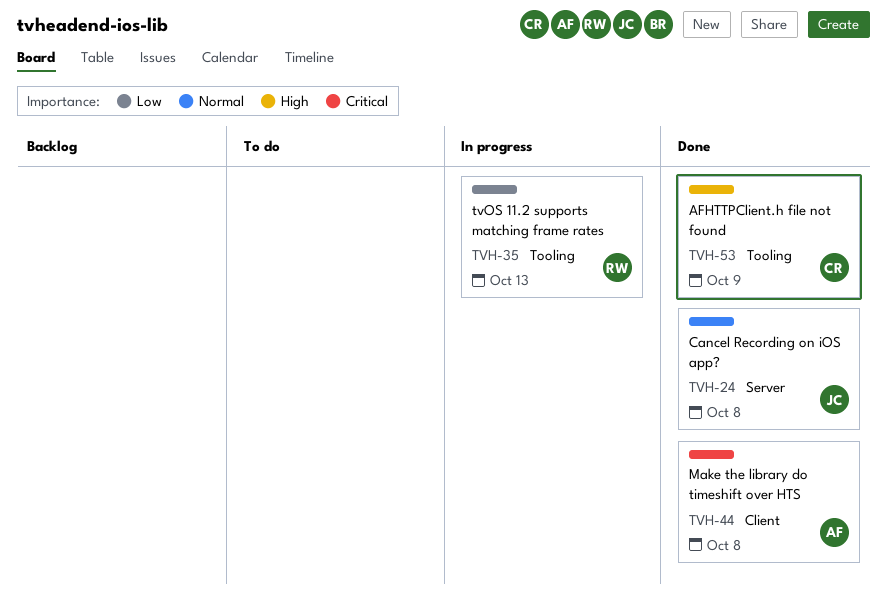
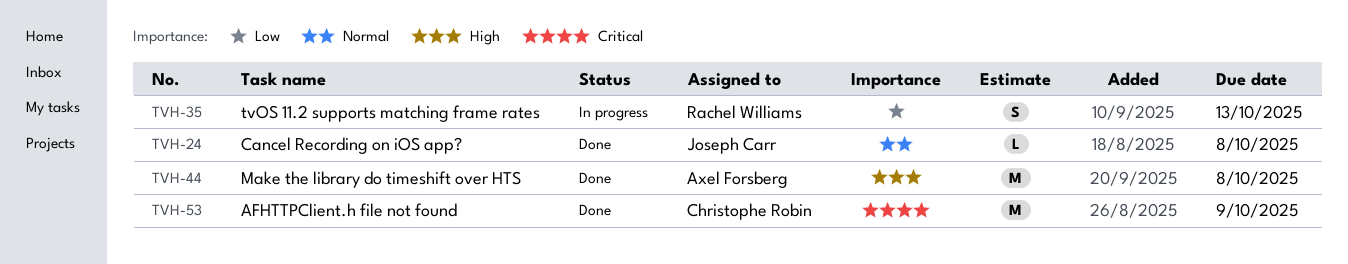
TVH-44, priority: Critical -> High
TVH-53, priority: High -> Critical

